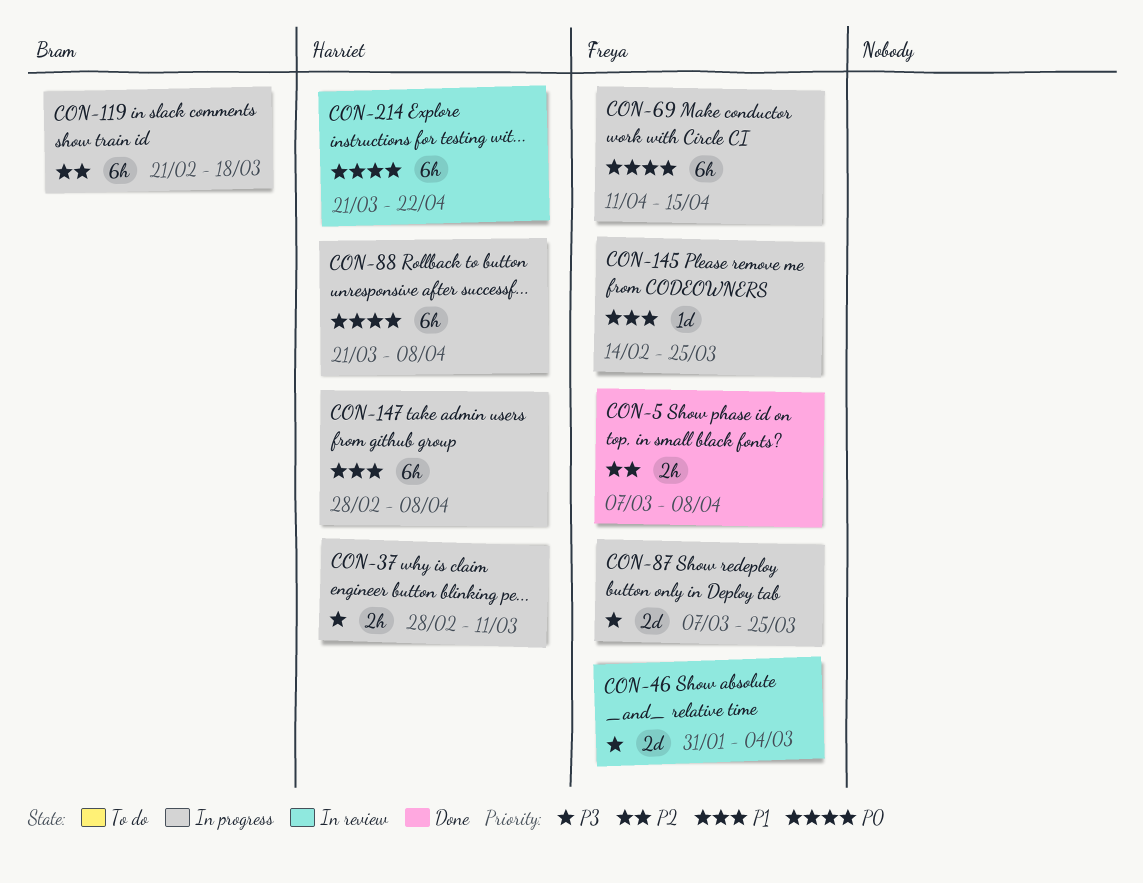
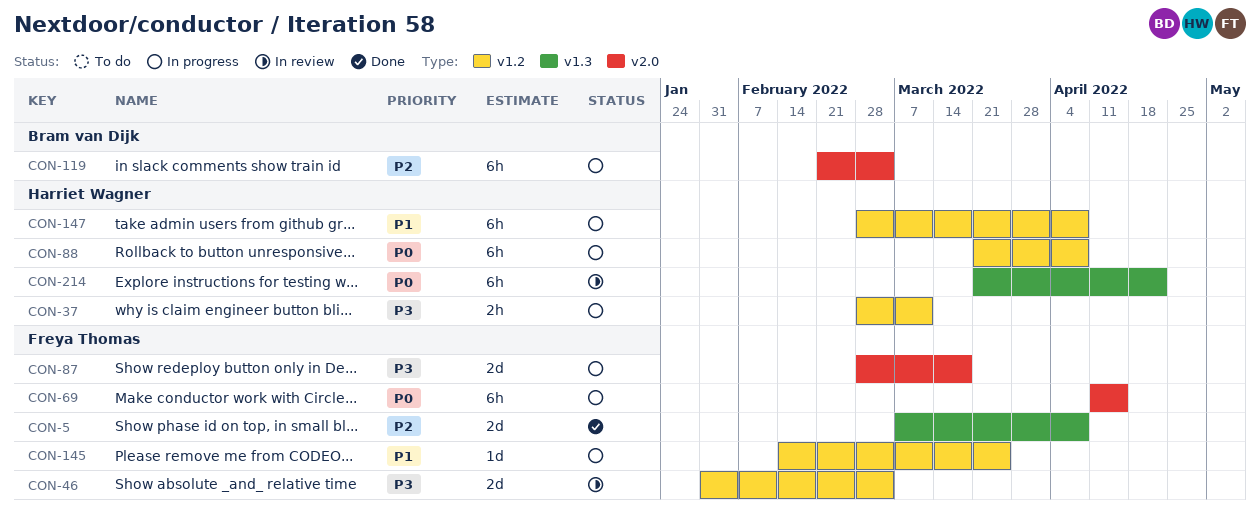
CON-5, estimate: 2h -> 2d
CON-87, start: Mar 7 -> Feb 28
CON-87, due: Mar 25 -> Mar 18
CON-119, due: Mar 18 -> Mar 4

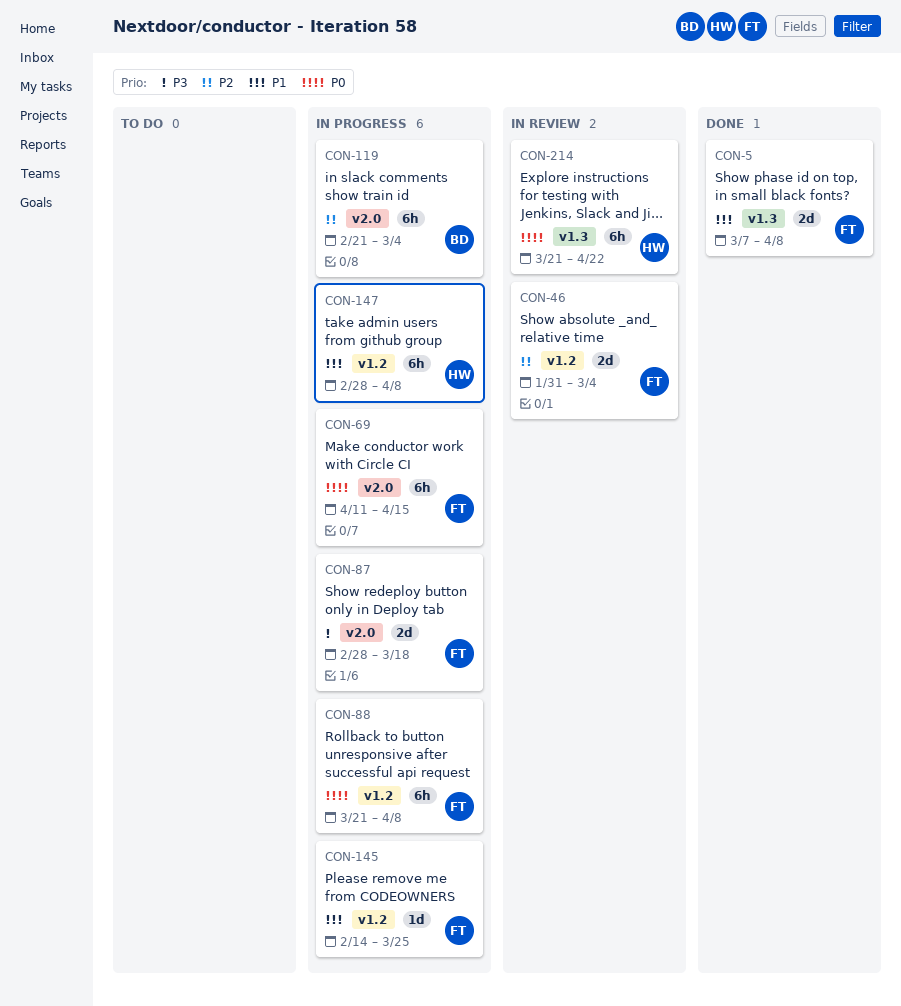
CON-5, priority: P2 -> P1
CON-37: present -> none
CON-46, priority: P3 -> P2
CON-88, owner: Harriet Wagner -> Freya Thomas

